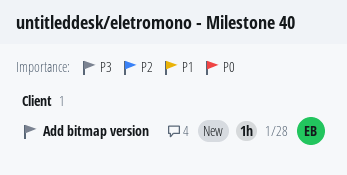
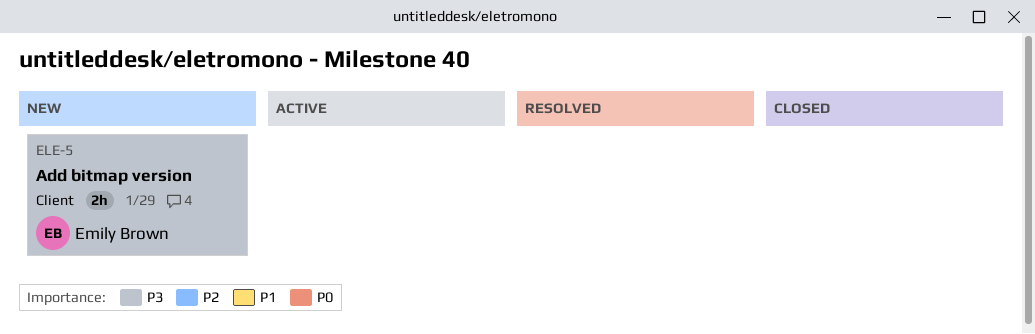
Add bitmap version, estimate: 1h -> 2h
Add bitmap version, due: Jan 28 -> Jan 29

